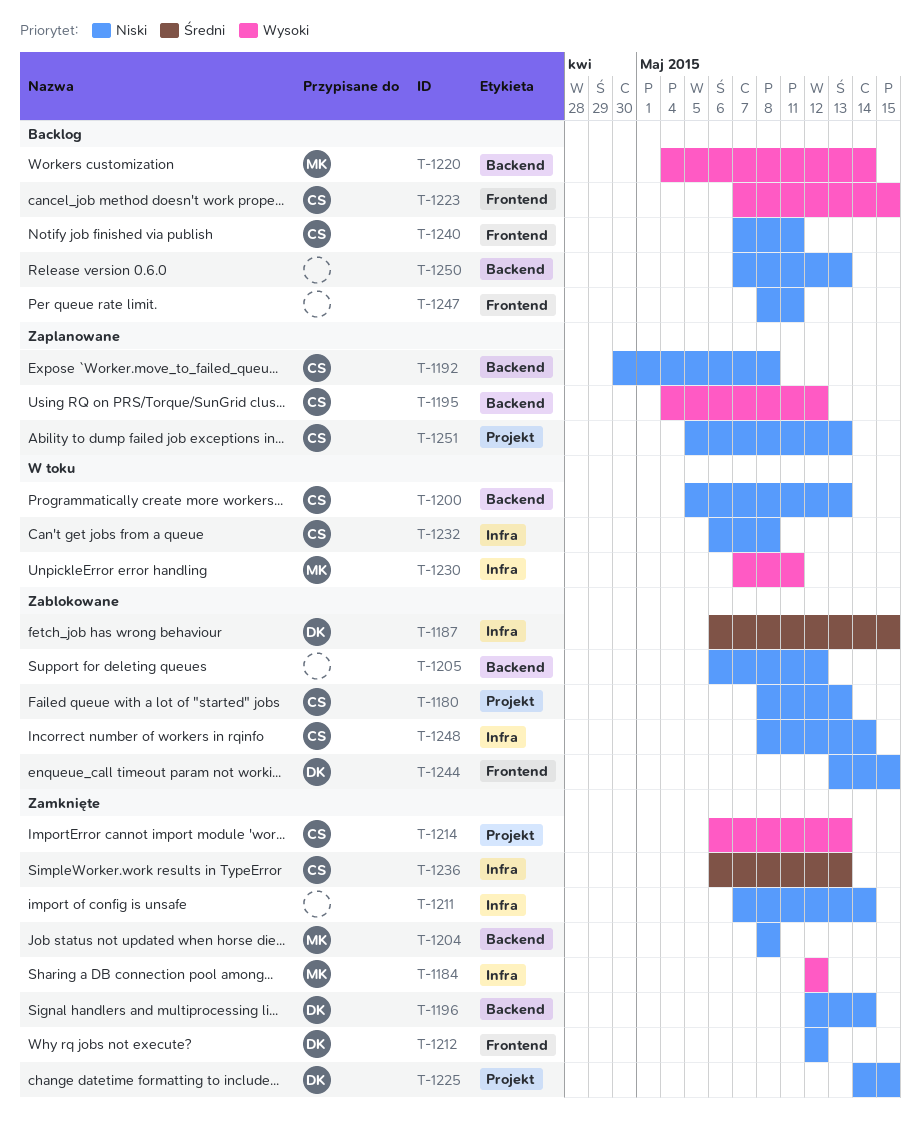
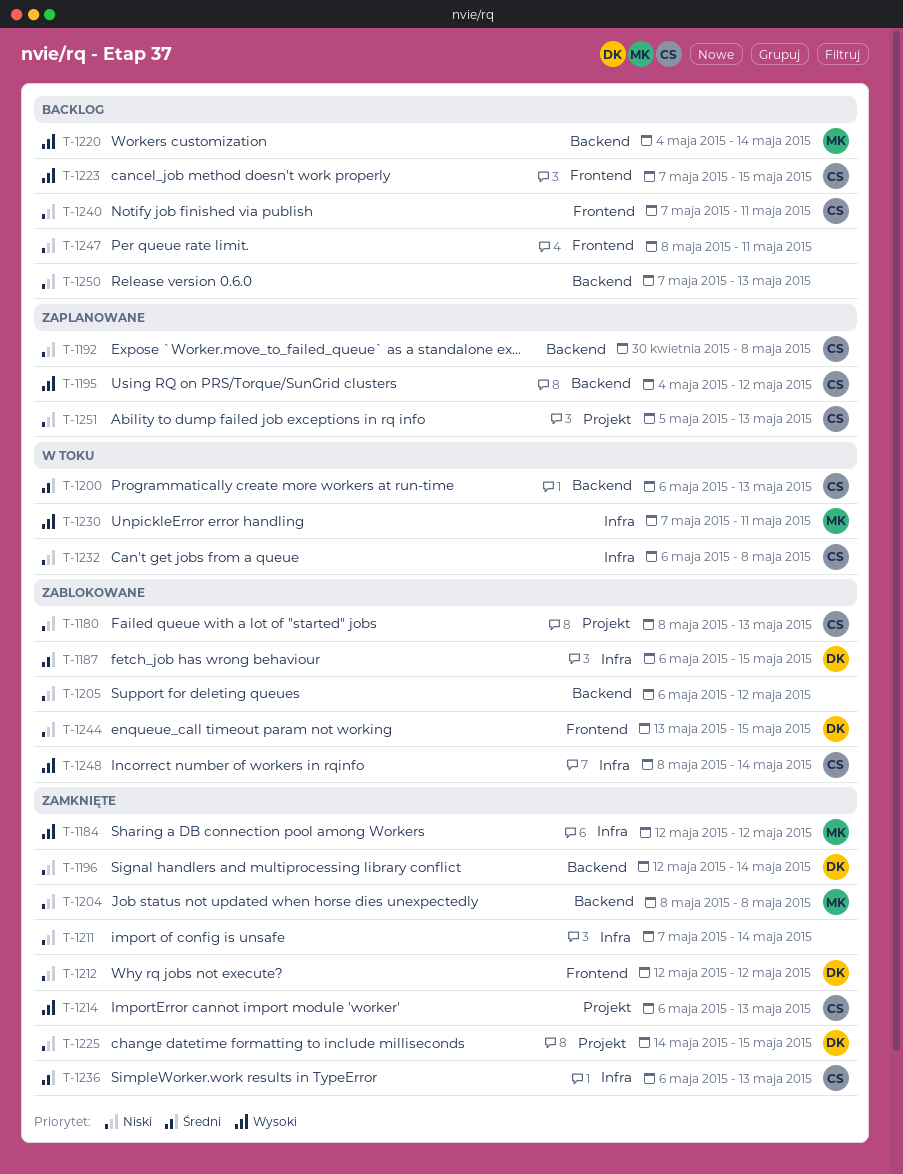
T-1200, priority: Niski -> Średni
T-1200, start: May 5 -> May 6
T-1248, priority: Niski -> Wysoki

